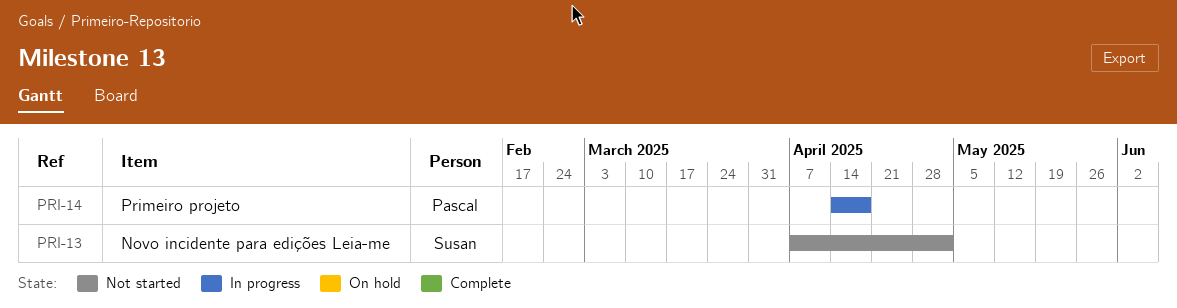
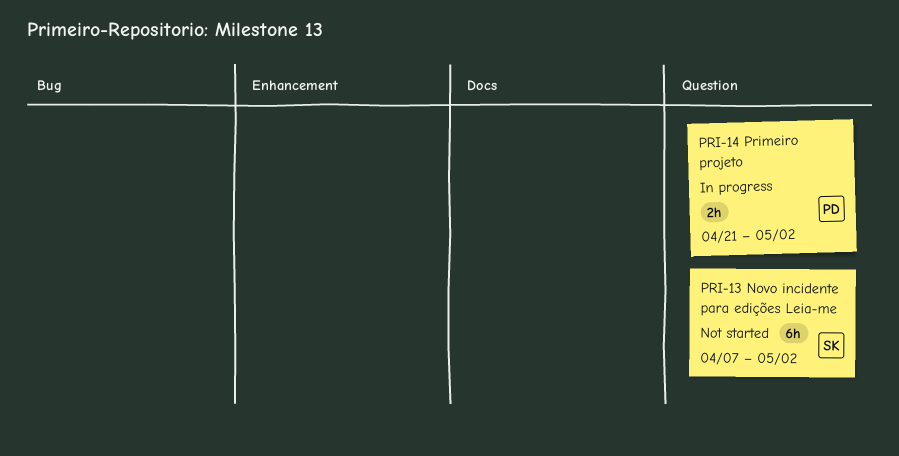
PRI-14, start: Apr 14 -> Apr 21
PRI-14, due: Apr 18 -> May 2

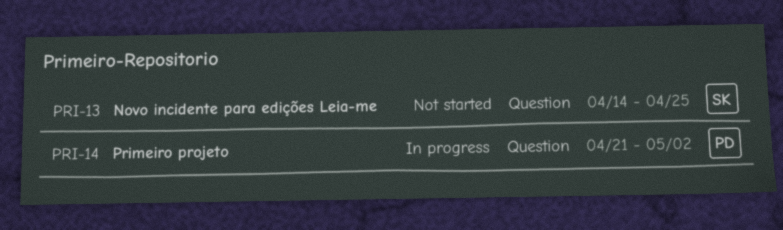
PRI-13, start: Apr 7 -> Apr 14
PRI-13, due: May 2 -> Apr 25

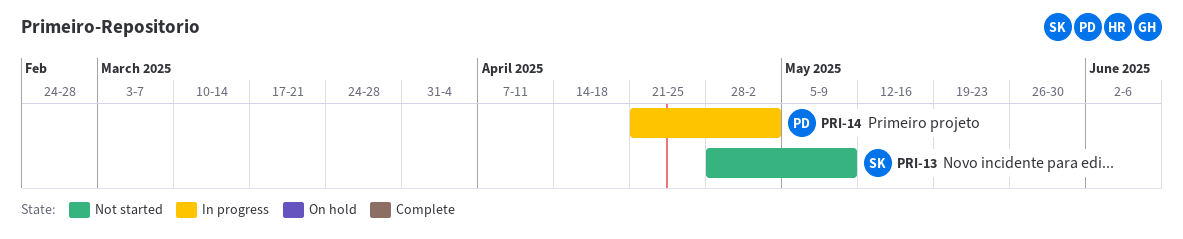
PRI-13, start: Apr 14 -> Apr 28
PRI-13, due: Apr 25 -> May 9

